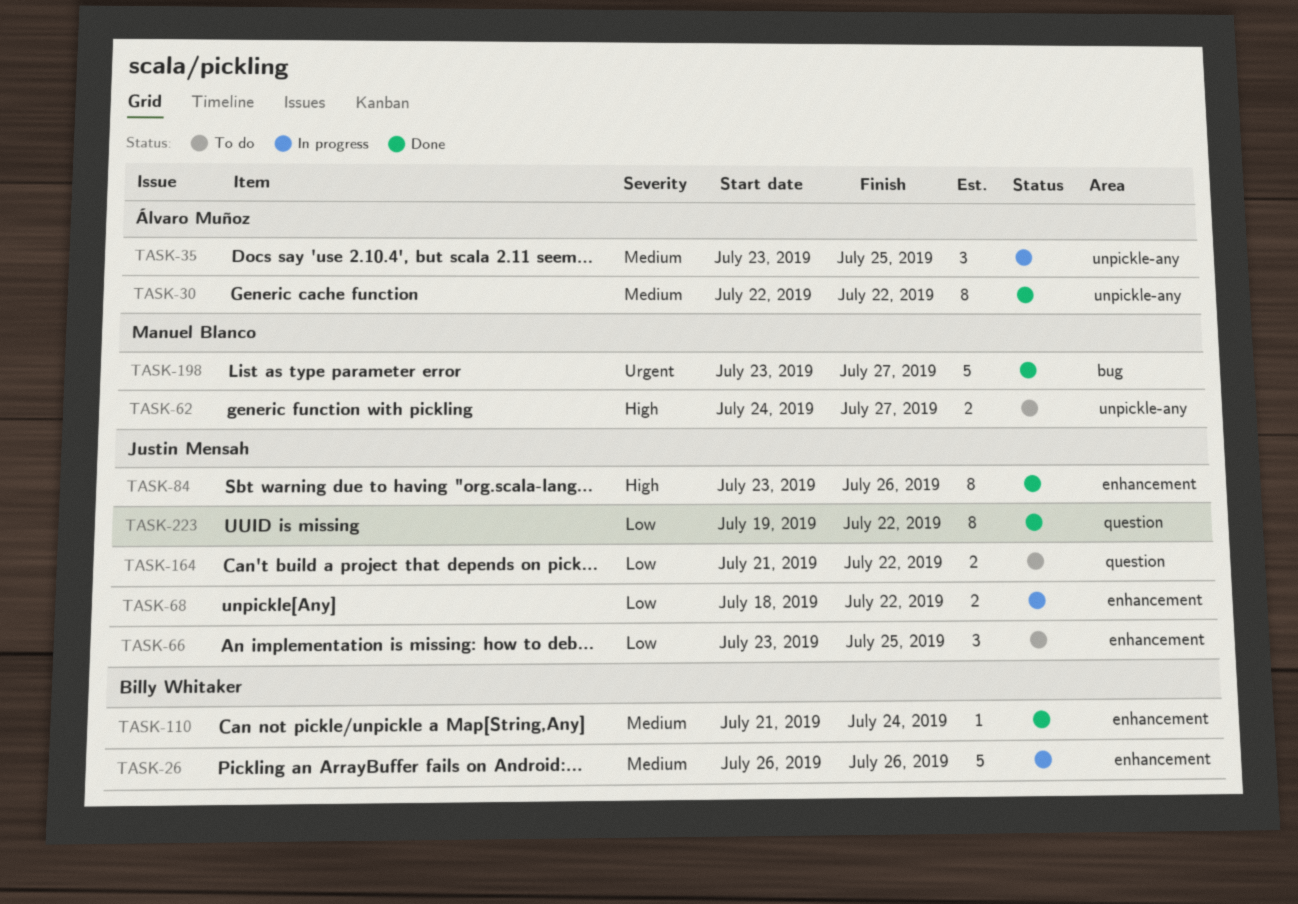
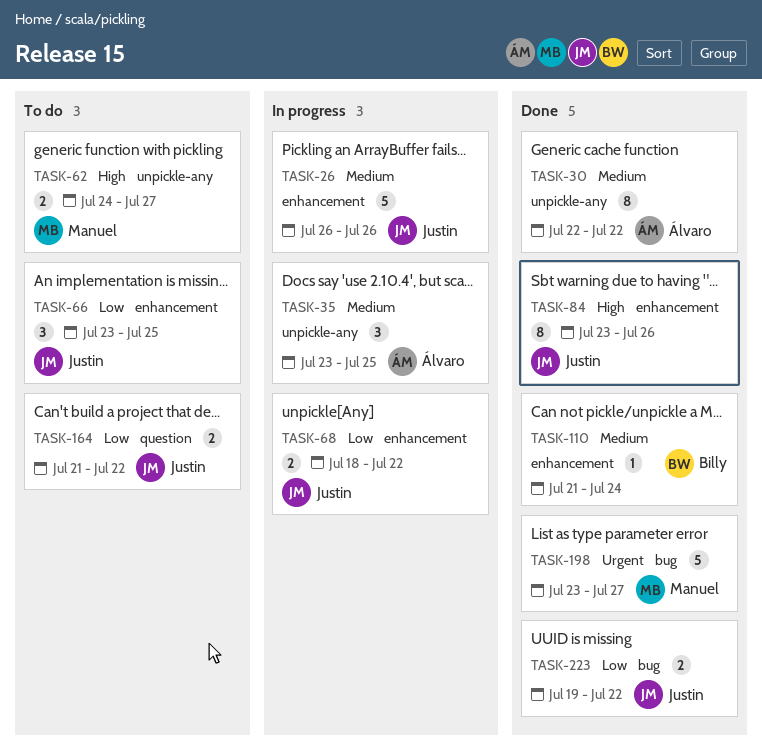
TASK-26, owner: Billy Whitaker -> Justin Mensah
TASK-223, label: question -> bug
TASK-223, estimate: 8 -> 2

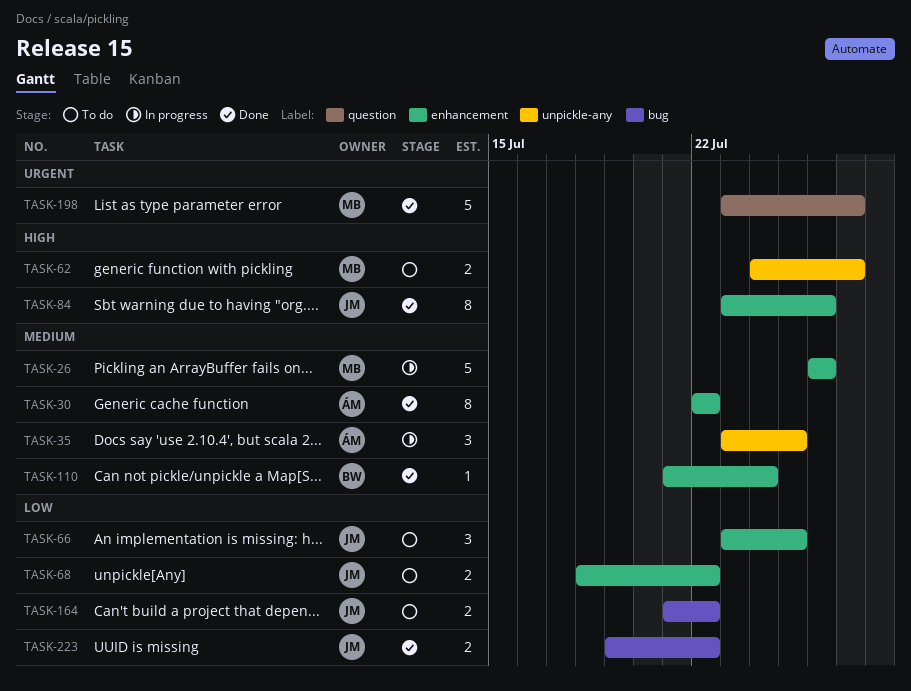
TASK-26, owner: Justin -> Manuel
TASK-30, label: unpickle-any -> enhancement
TASK-68, status: In progress -> To do
TASK-164, label: question -> bug
TASK-198, label: bug -> question

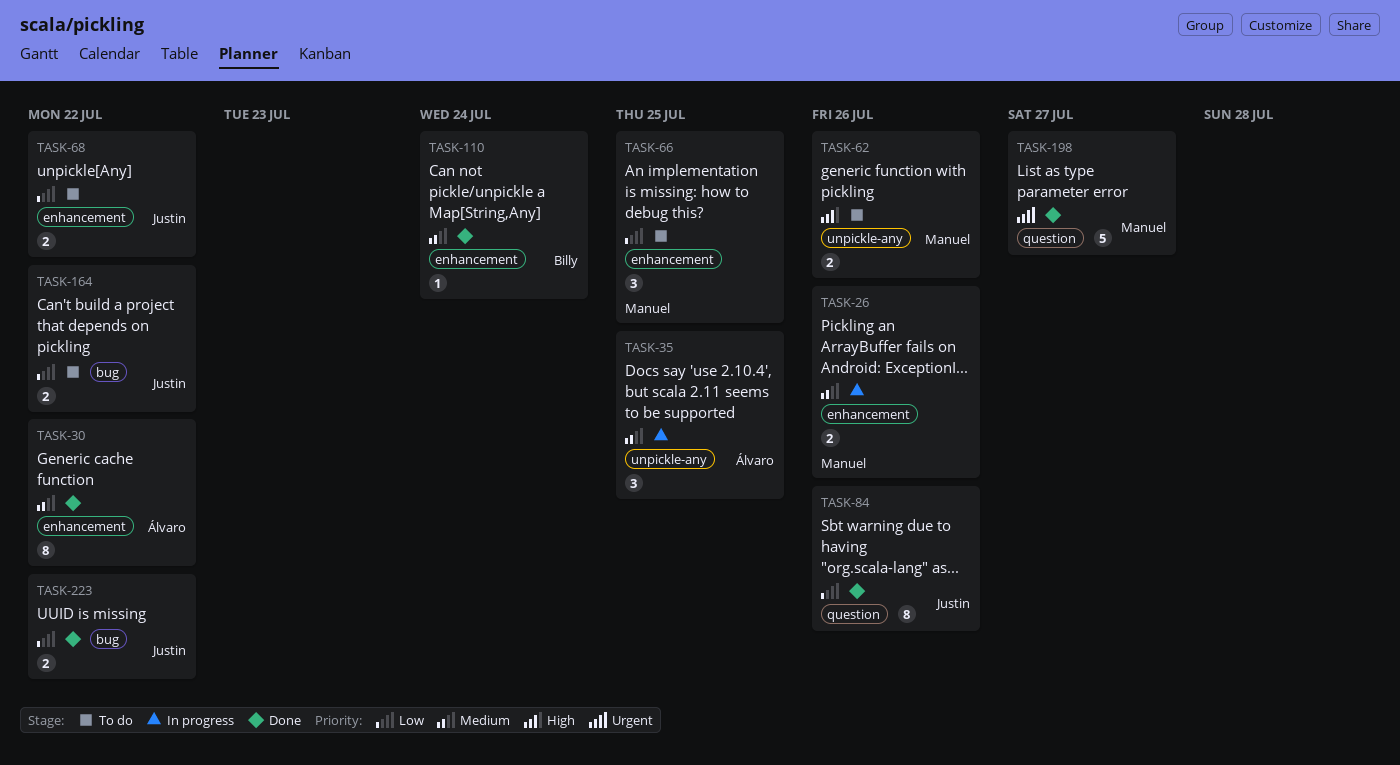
TASK-26, estimate: 5 -> 2
TASK-62, due: Jul 27 -> Jul 26
TASK-66, owner: Justin -> Manuel
TASK-84, priority: High -> Low
TASK-84, label: enhancement -> question

